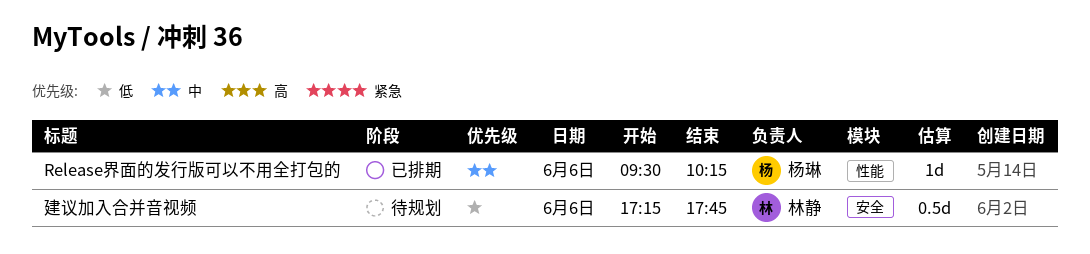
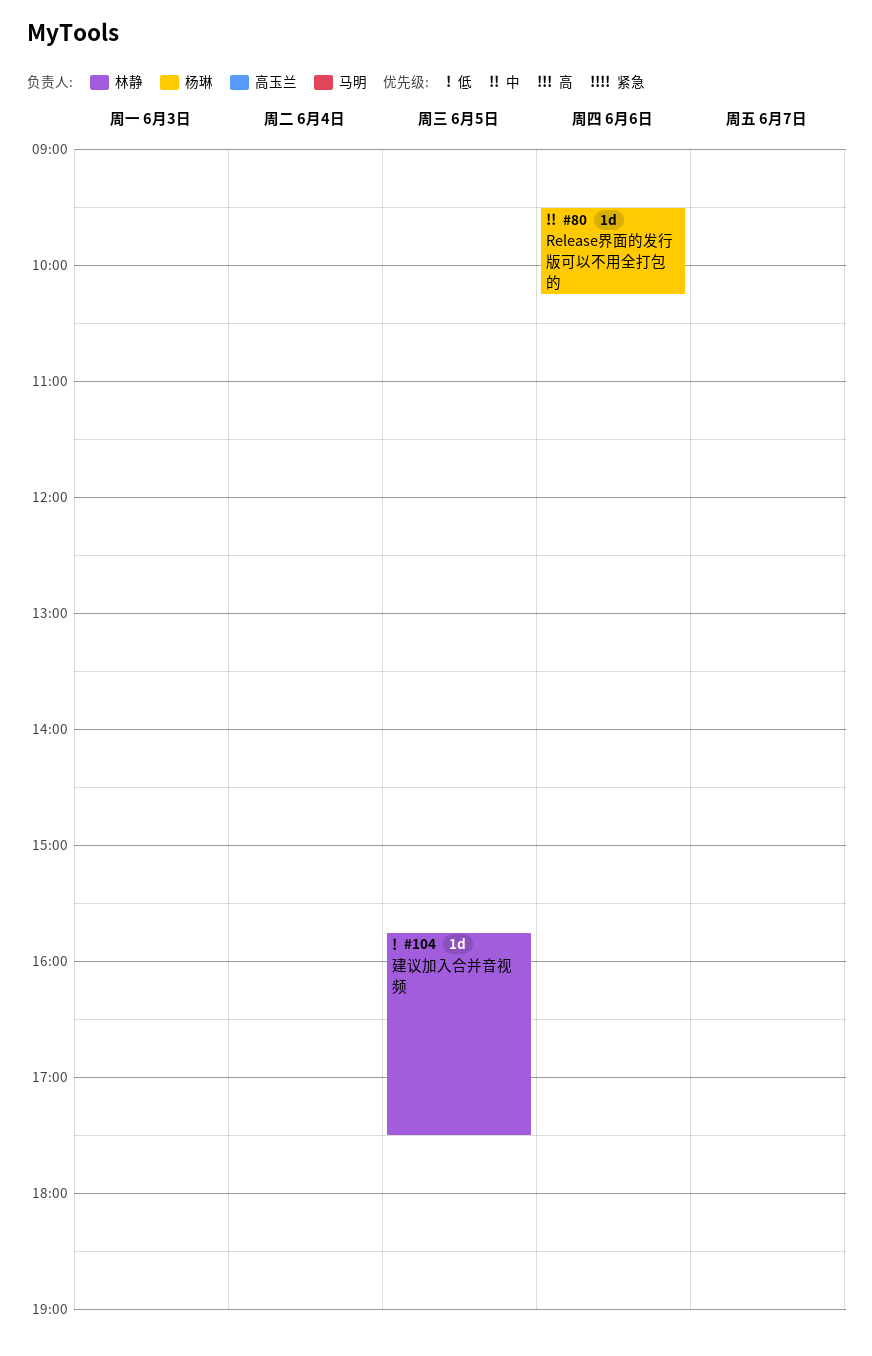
建议加入合并音视频, estimate: 0.5d -> 1d
建议加入合并音视频, day: Jun 6 -> Jun 5
建议加入合并音视频, begins: 17:15 -> 15:45
建议加入合并音视频, ends: 17:45 -> 17:30

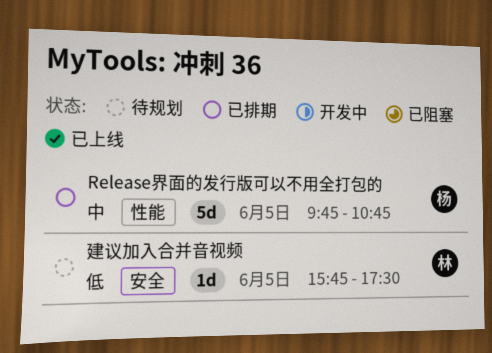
Release界面的发行版可以不用全打包的, estimate: 1d -> 5d
Release界面的发行版可以不用全打包的, day: Jun 6 -> Jun 5
Release界面的发行版可以不用全打包的, begins: 09:30 -> 09:45
Release界面的发行版可以不用全打包的, ends: 10:15 -> 10:45

